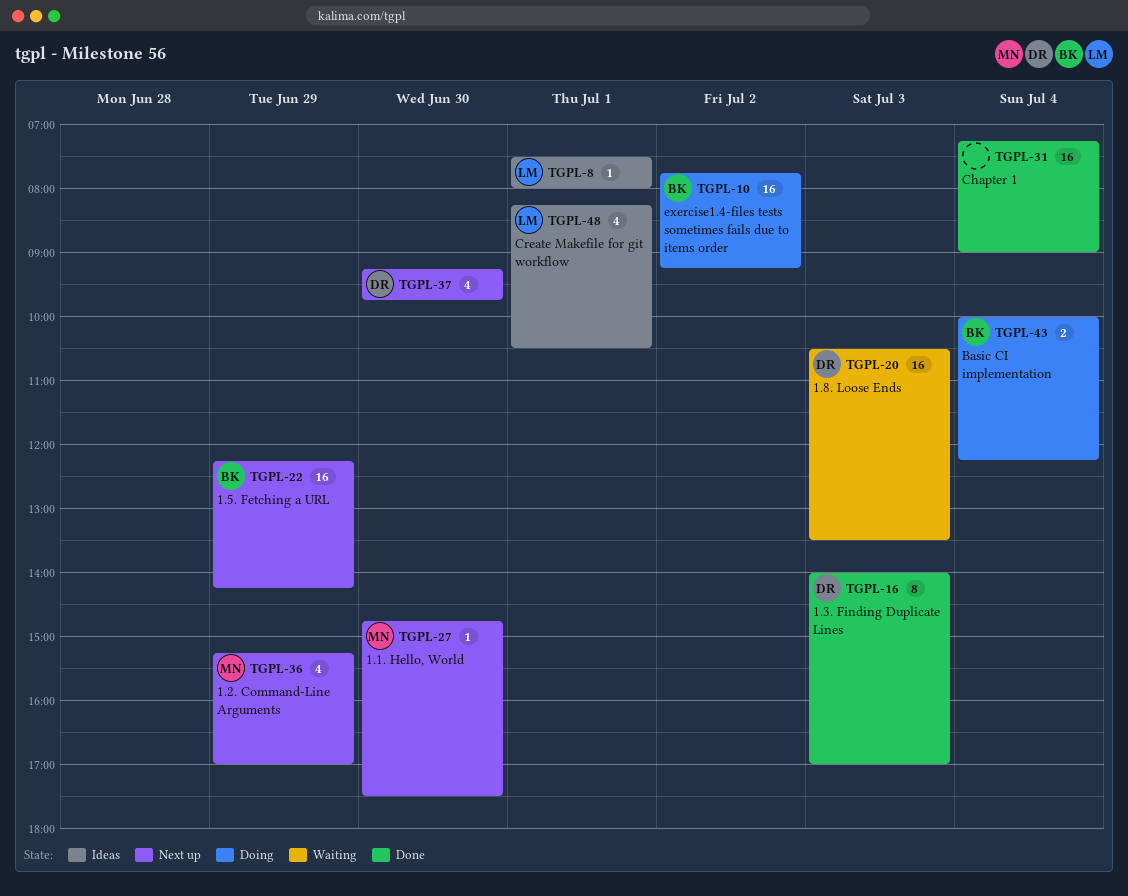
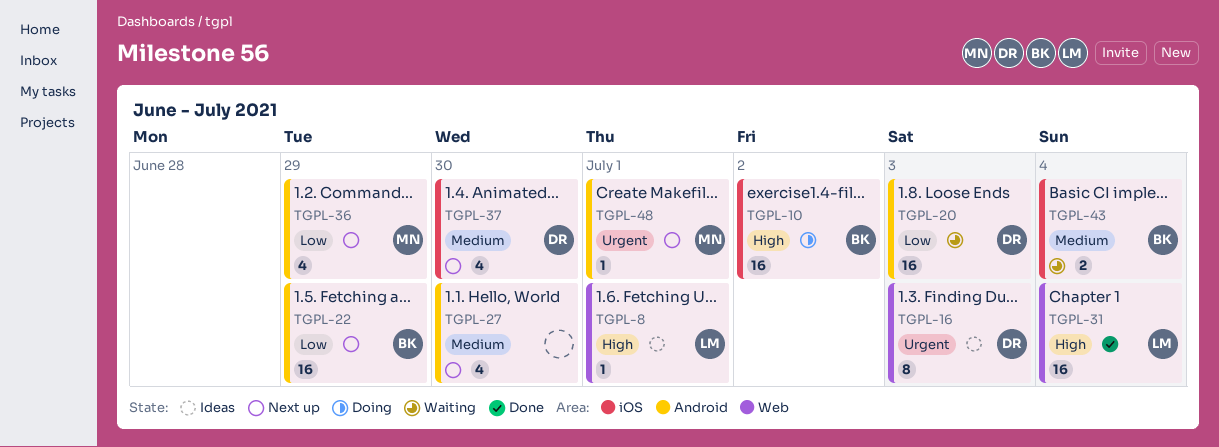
TGPL-16, status: Done -> Ideas
TGPL-27, owner: MN -> none
TGPL-27, estimate: 1 -> 4
TGPL-31, owner: none -> LM
TGPL-43, status: Doing -> Waiting
TGPL-48, status: Ideas -> Next up
TGPL-48, owner: LM -> MN
TGPL-48, estimate: 4 -> 1

